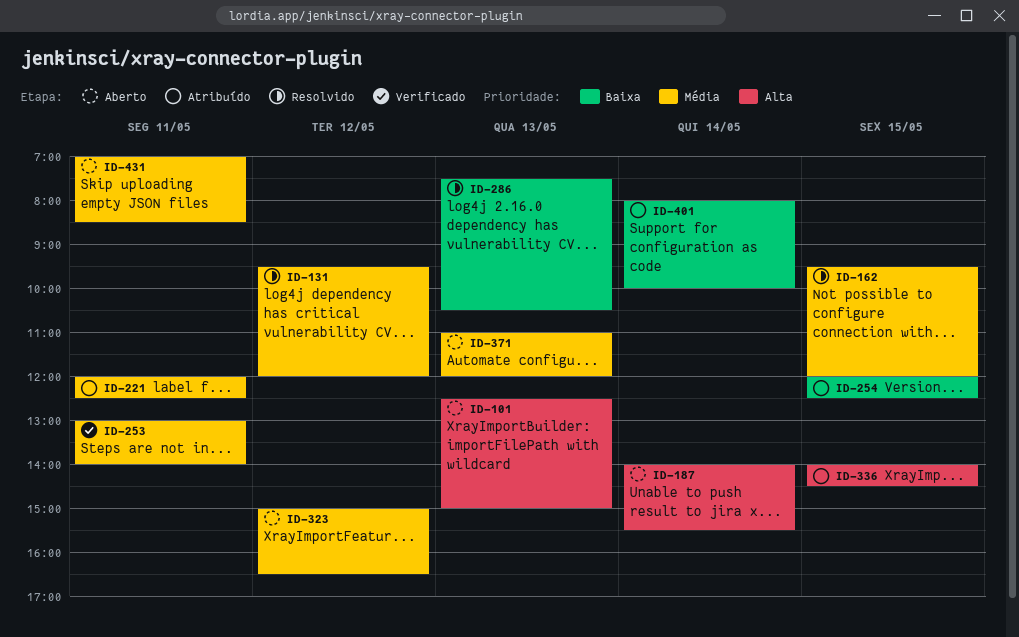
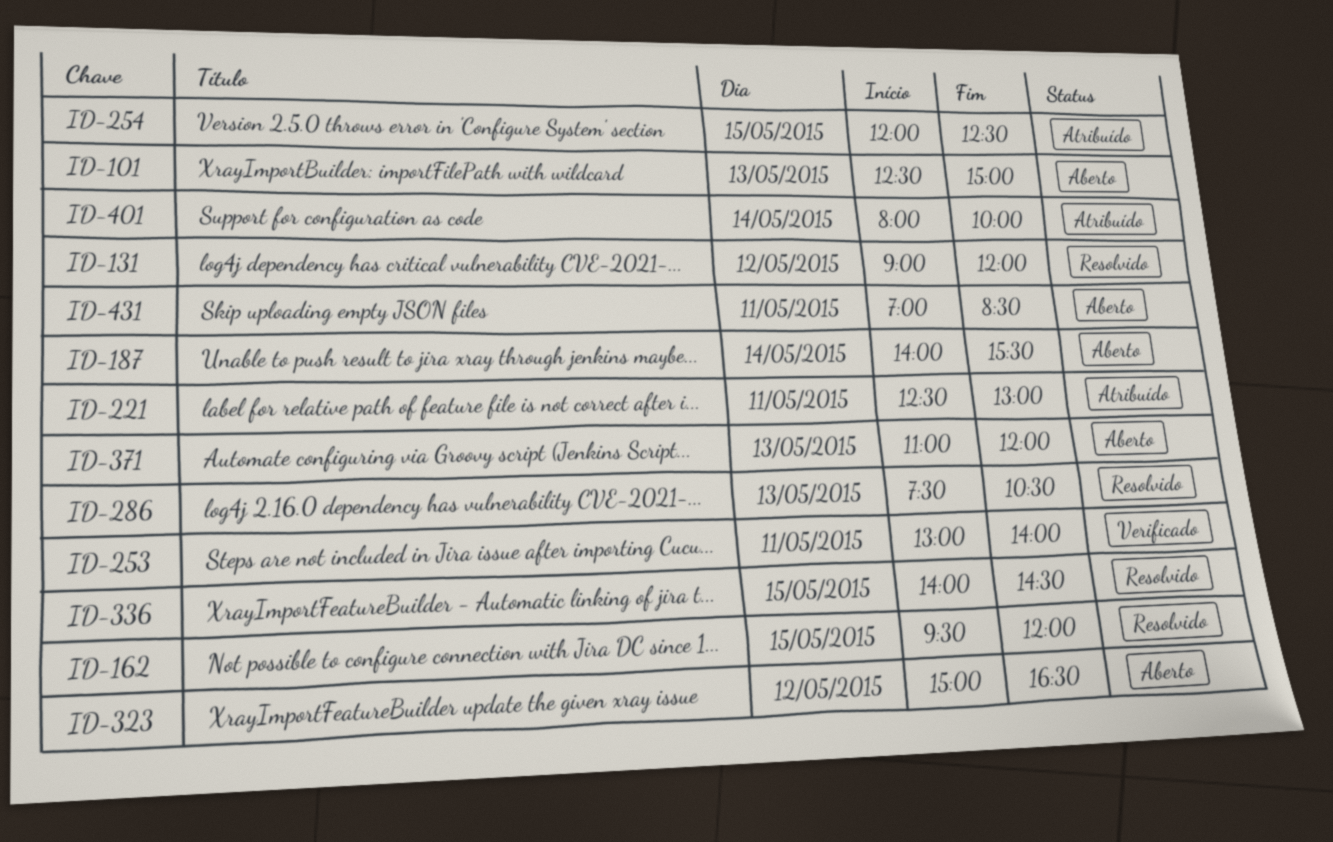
ID-131, begins: 09:30 -> 09:00
ID-221, begins: 12:00 -> 12:30
ID-221, ends: 12:30 -> 13:00
ID-336, status: Atribuído -> Resolvido

